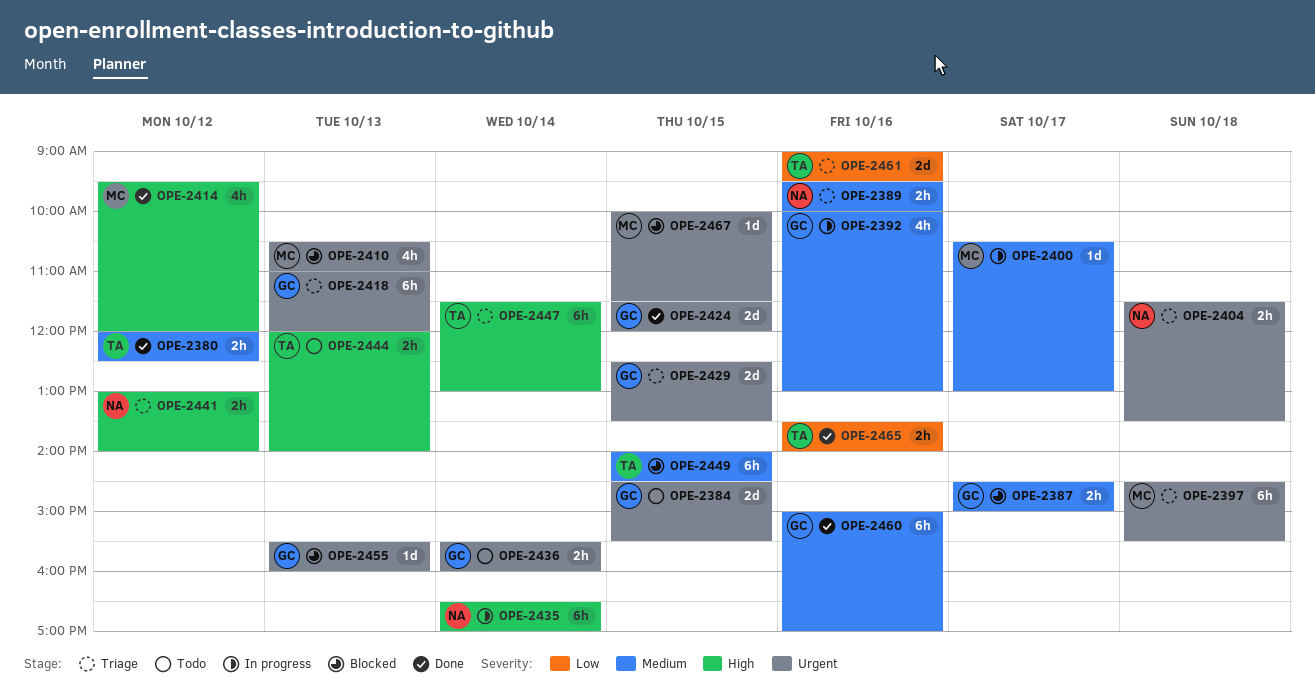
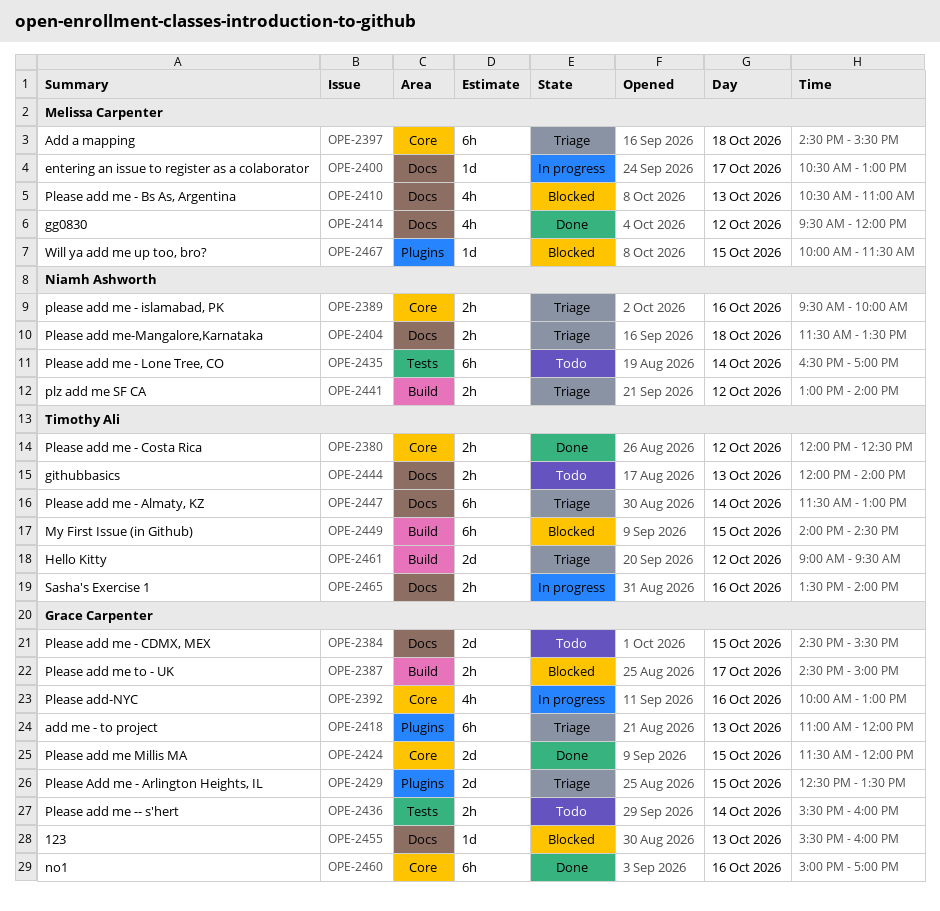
OPE-2435, status: In progress -> Todo
OPE-2461, day: Oct 16 -> Oct 12
OPE-2465, status: Done -> In progress

